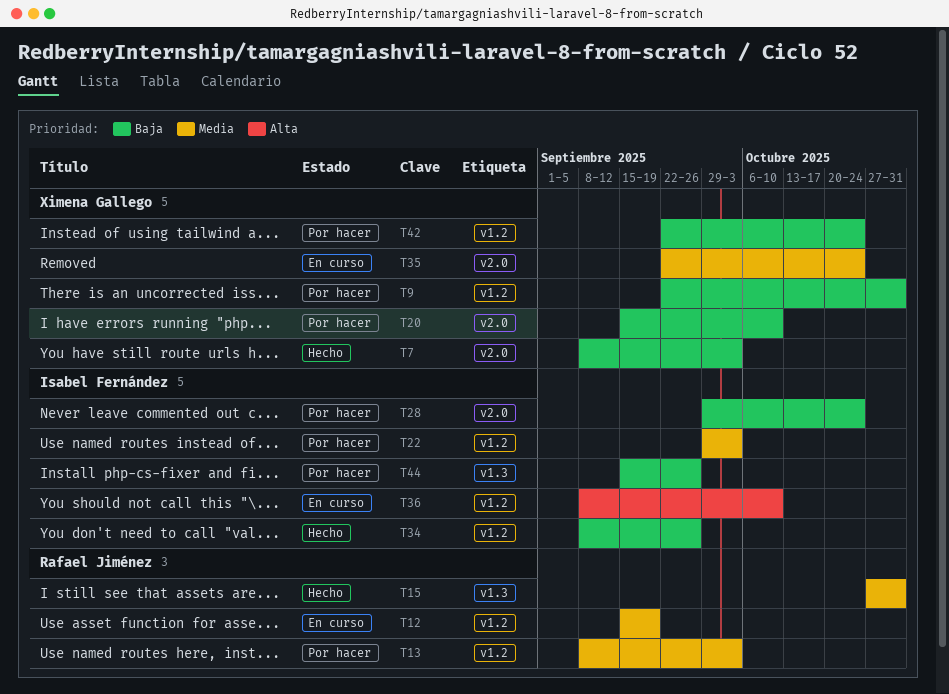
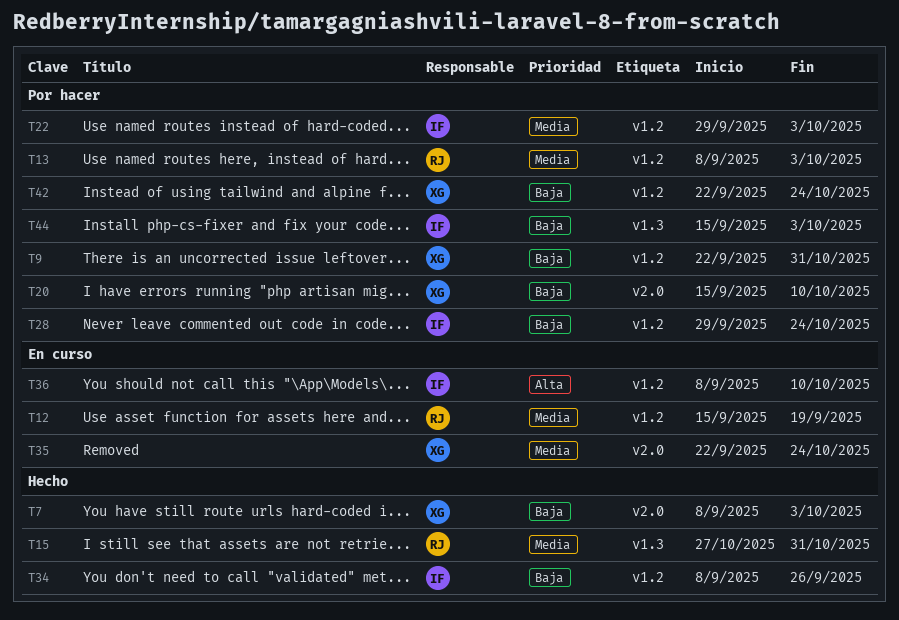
T28, label: v2.0 -> v1.2
T44, due: Sep 26 -> Oct 3

